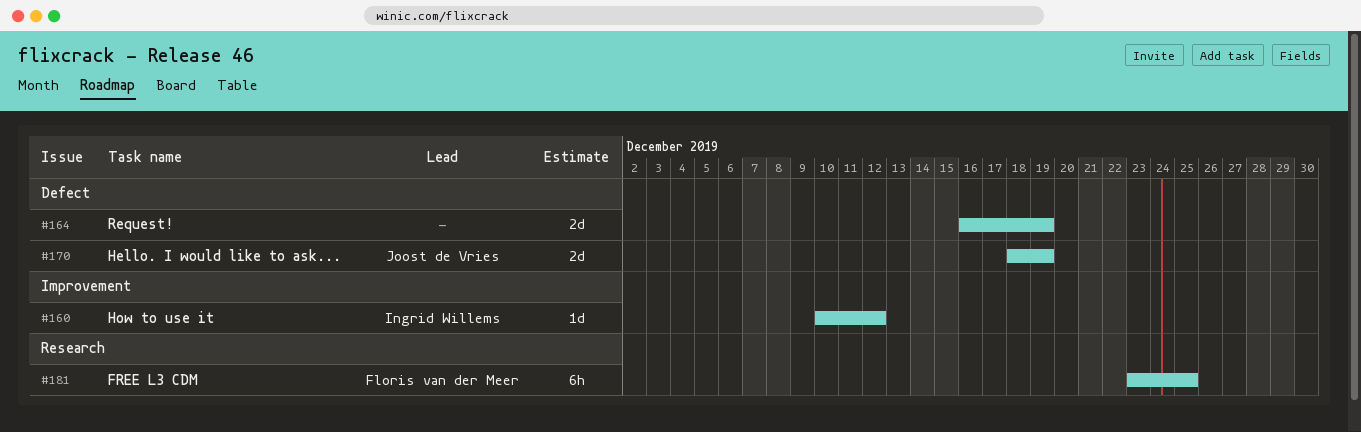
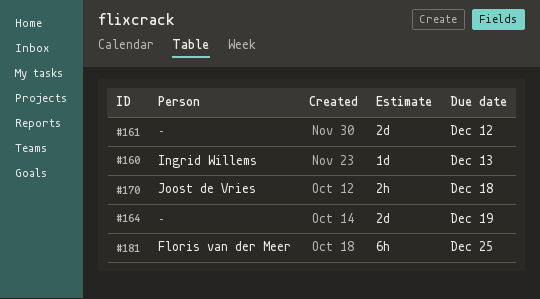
#160, due: Dec 12 -> Dec 13
#161: none -> present
#170, estimate: 2d -> 2h
#170, due: Dec 19 -> Dec 18

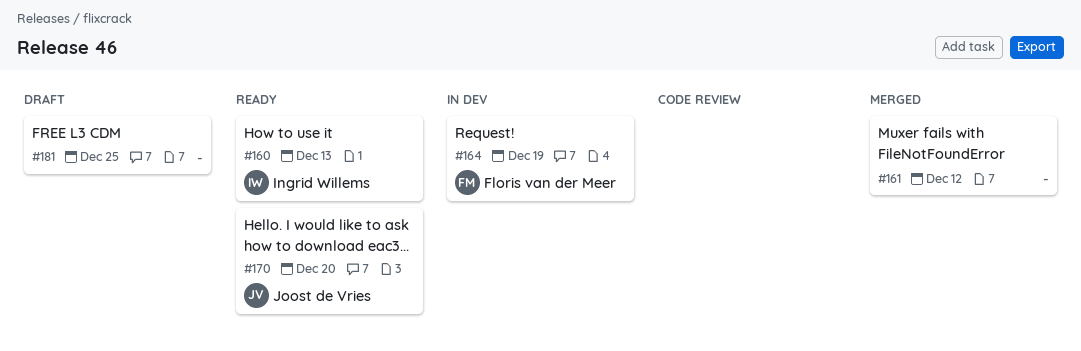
#164, owner: none -> Floris van der Meer
#170, due: Dec 18 -> Dec 20
#181, owner: Floris van der Meer -> none

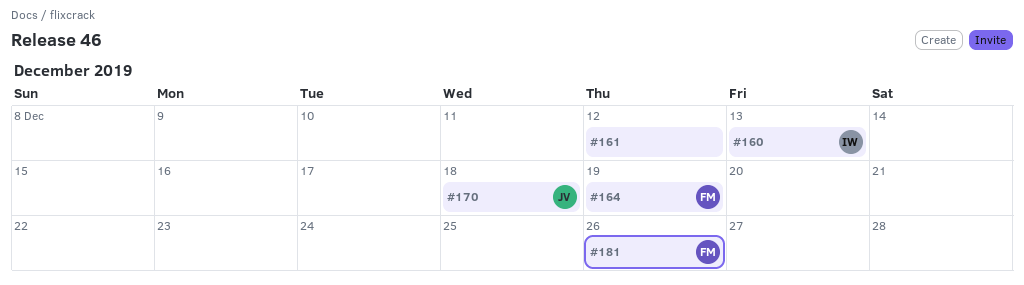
#170, due: Dec 20 -> Dec 18
#181, owner: none -> Floris van der Meer
#181, due: Dec 25 -> Dec 26

